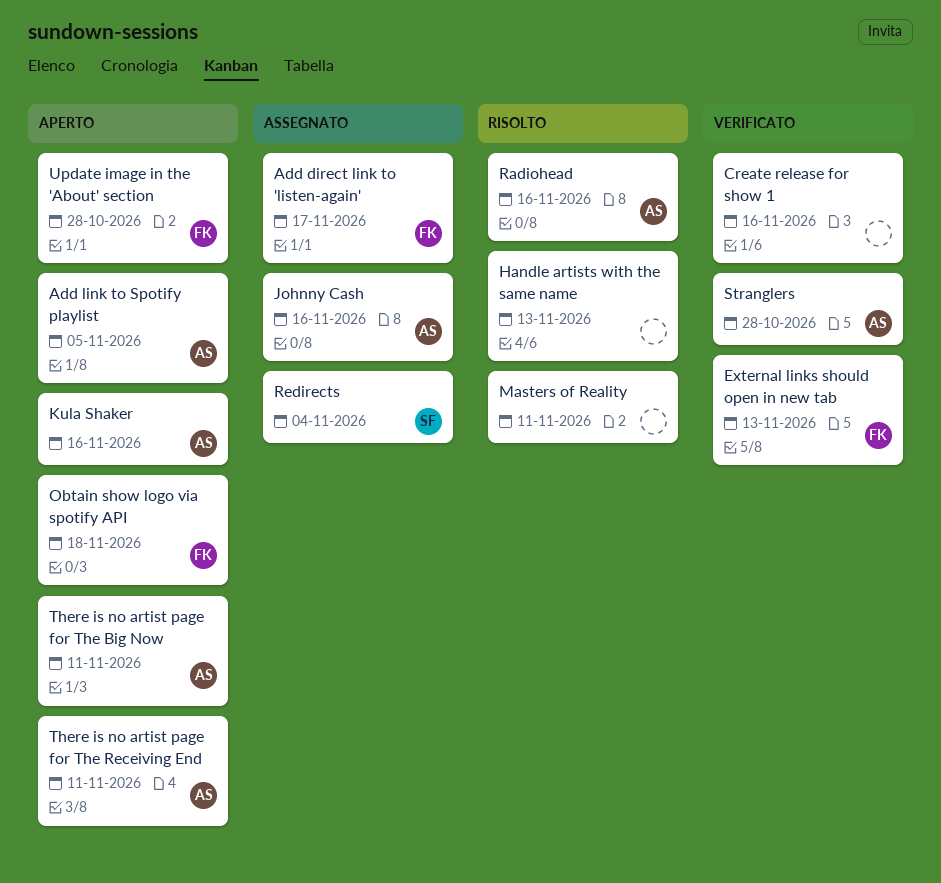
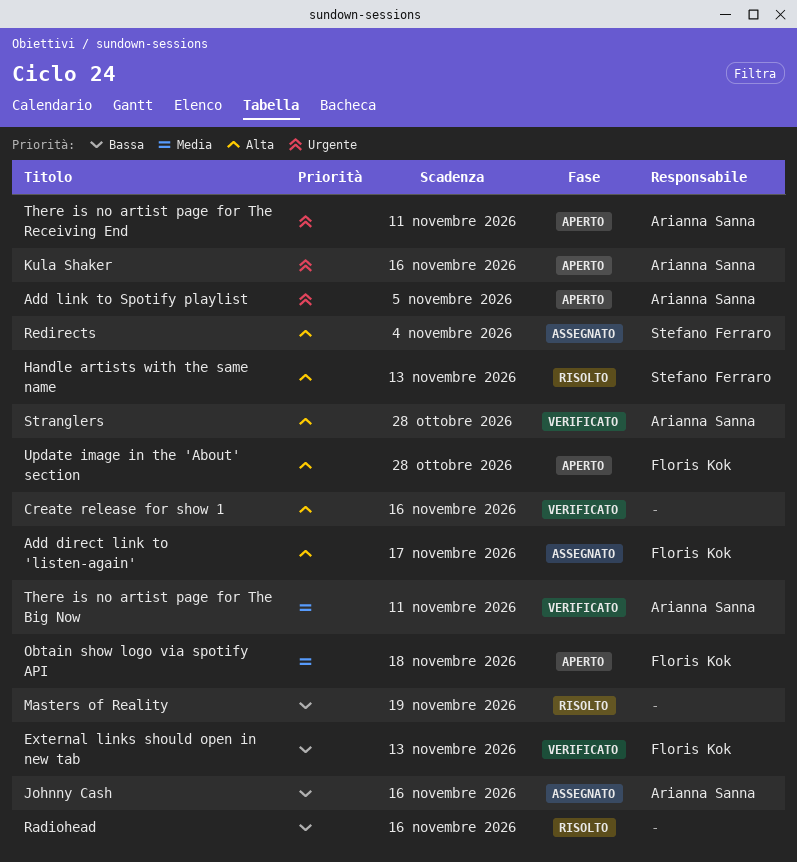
Handle artists with the same name, owner: none -> Stefano Ferraro
Masters of Reality, due: Nov 11 -> Nov 19
Radiohead, owner: Arianna Sanna -> none
There is no artist page for The Big Now, status: Aperto -> Verificato

